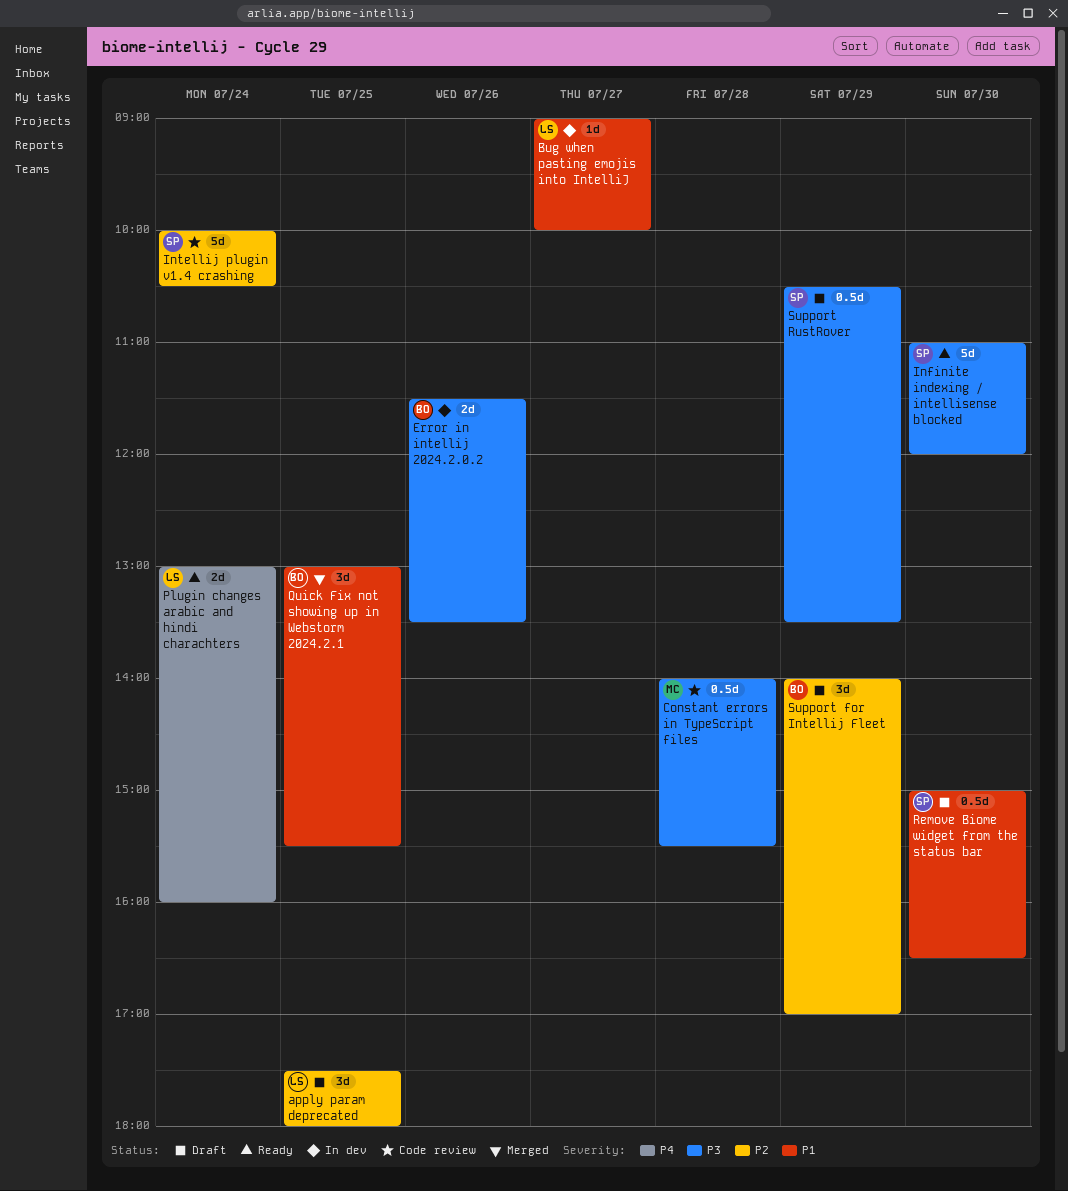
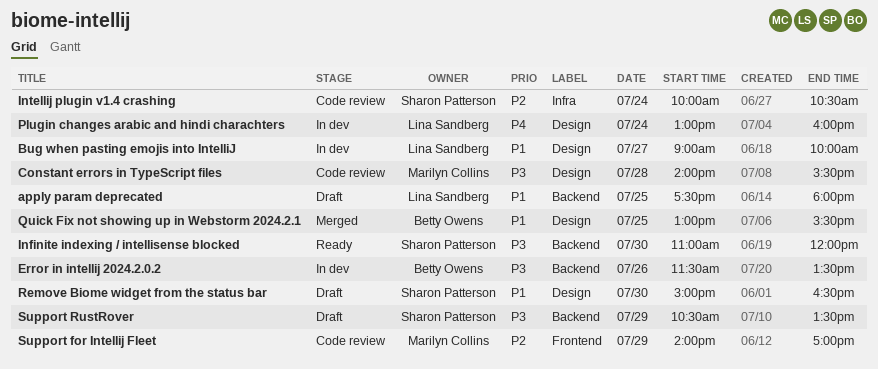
apply param deprecated, priority: P2 -> P1
Plugin changes arabic and hindi charachters, status: Ready -> In dev
Support for Intellij Fleet, status: Draft -> Code review
Support for Intellij Fleet, owner: Betty Owens -> Marilyn Collins

